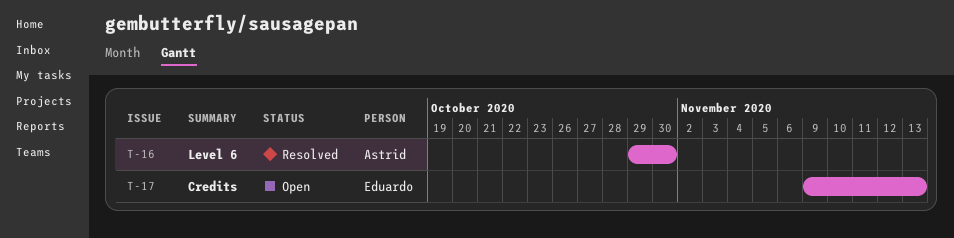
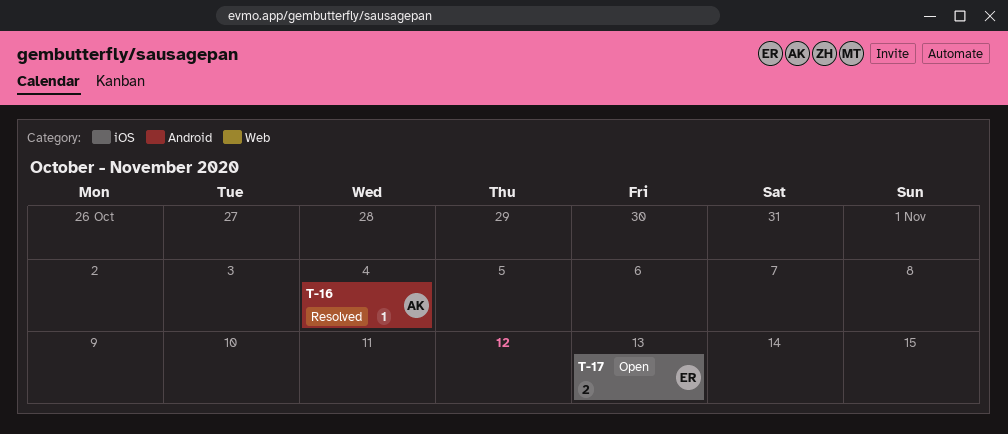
T-16, due: Oct 30 -> Nov 4

